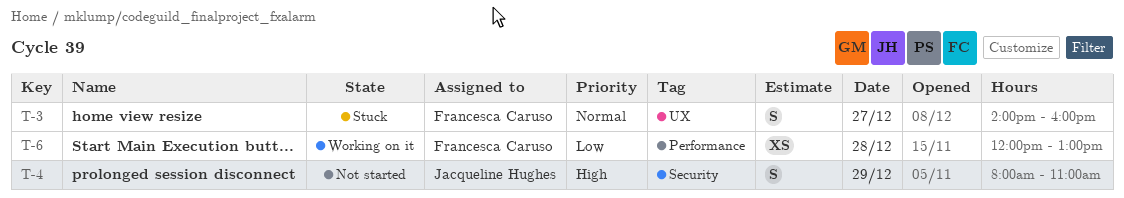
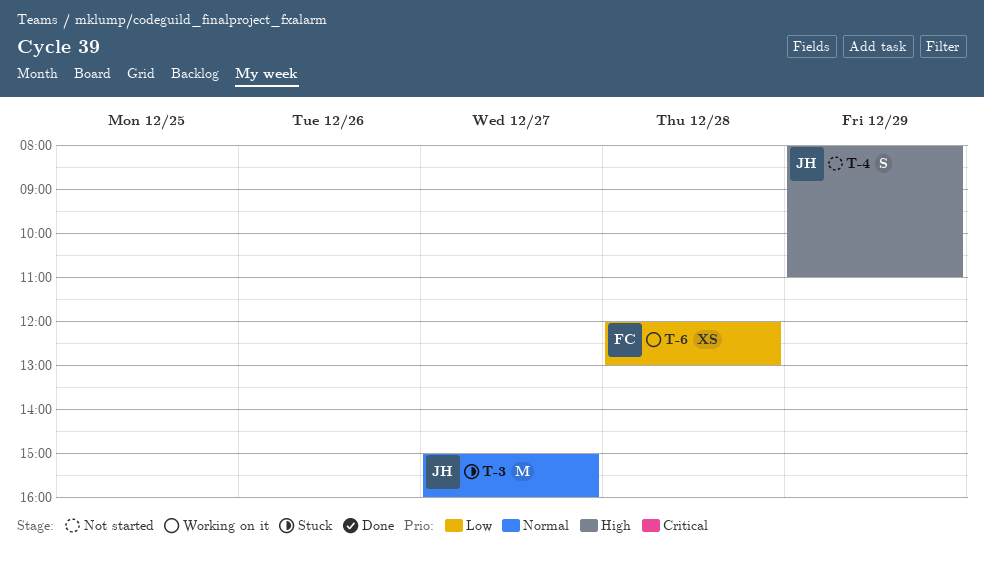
T-3, owner: Francesca Caruso -> Jacqueline Hughes
T-3, estimate: S -> M
T-3, begins: 14:00 -> 15:00

